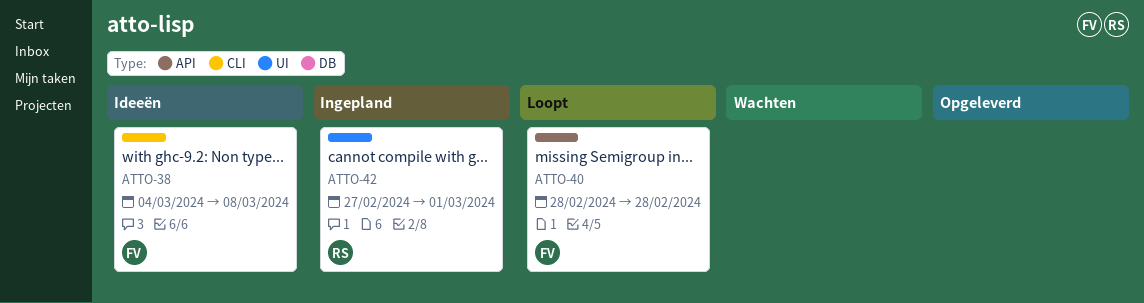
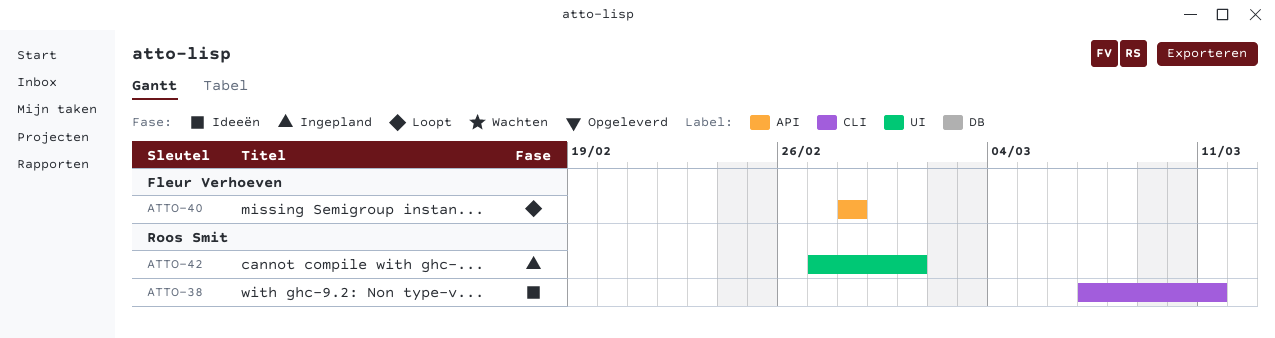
ATTO-38, owner: Fleur Verhoeven -> Roos Smit
ATTO-38, start: Mar 4 -> Mar 7
ATTO-38, due: Mar 8 -> Mar 11

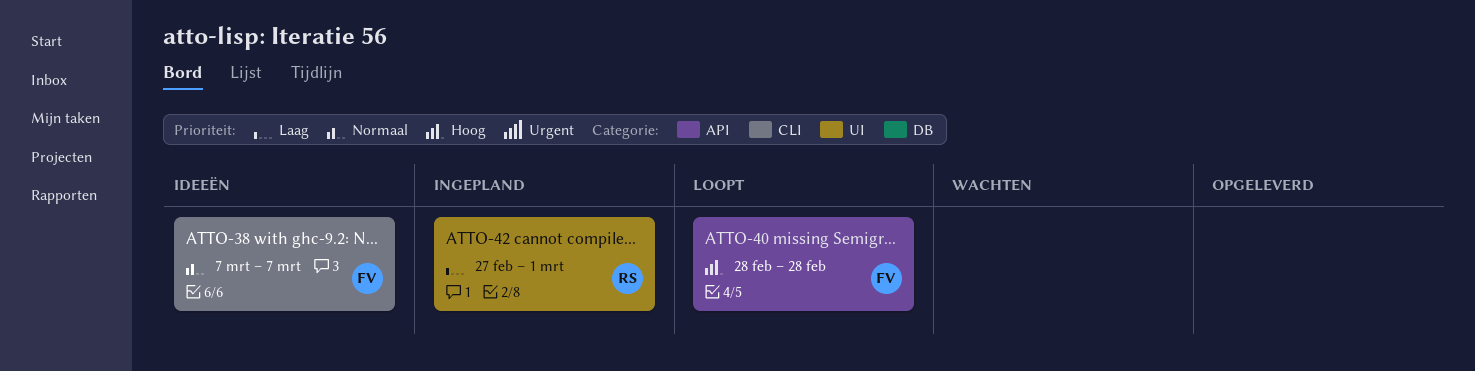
ATTO-38, owner: Roos Smit -> Fleur Verhoeven
ATTO-38, due: Mar 11 -> Mar 7

